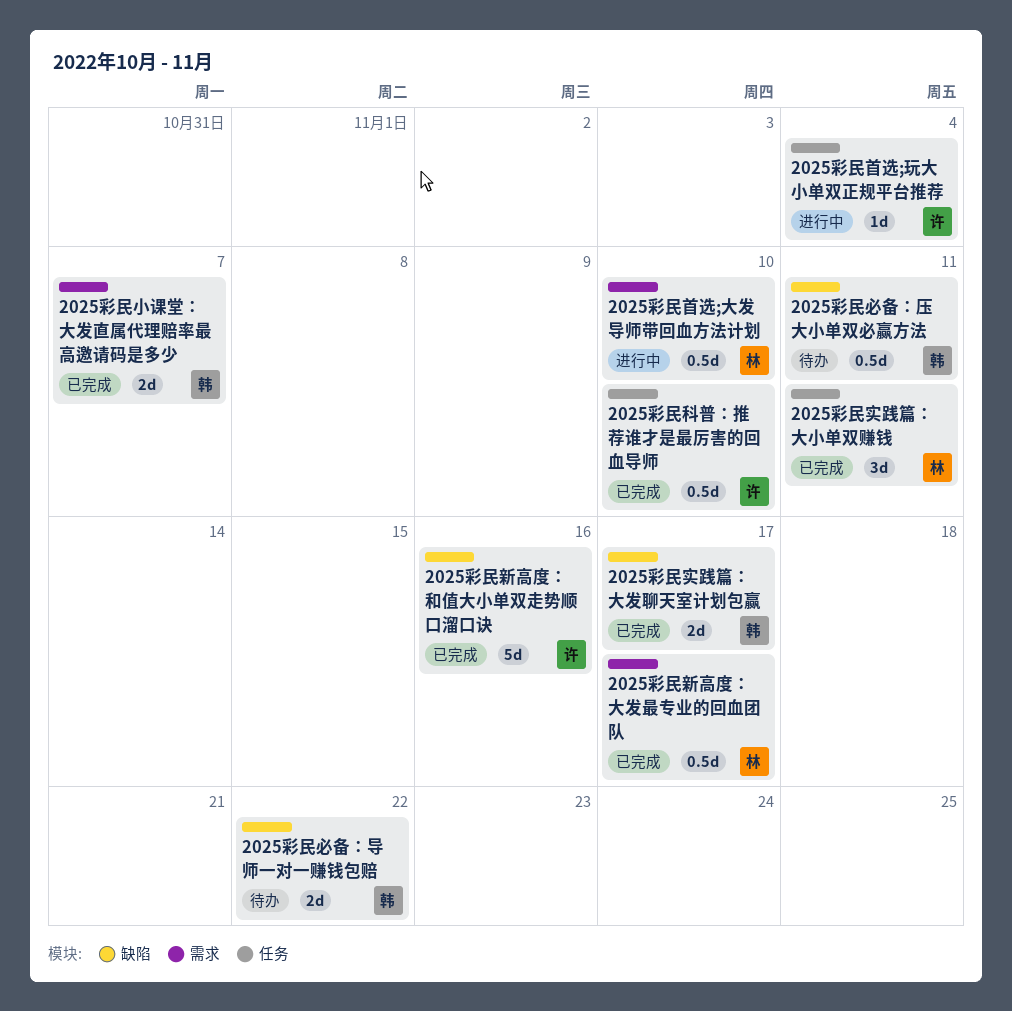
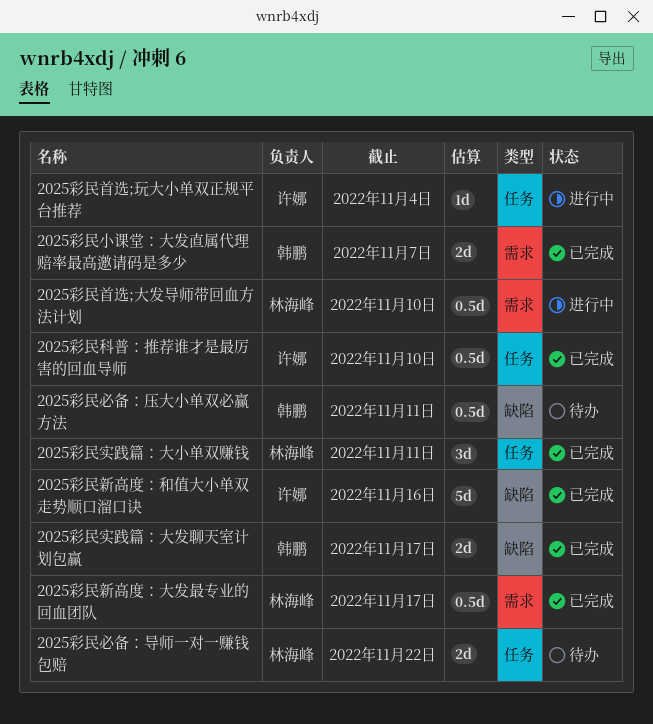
2025彩民必备：导师一对一赚钱包赔, owner: 韩鹏 -> 林海峰
2025彩民必备：导师一对一赚钱包赔, label: 缺陷 -> 任务

